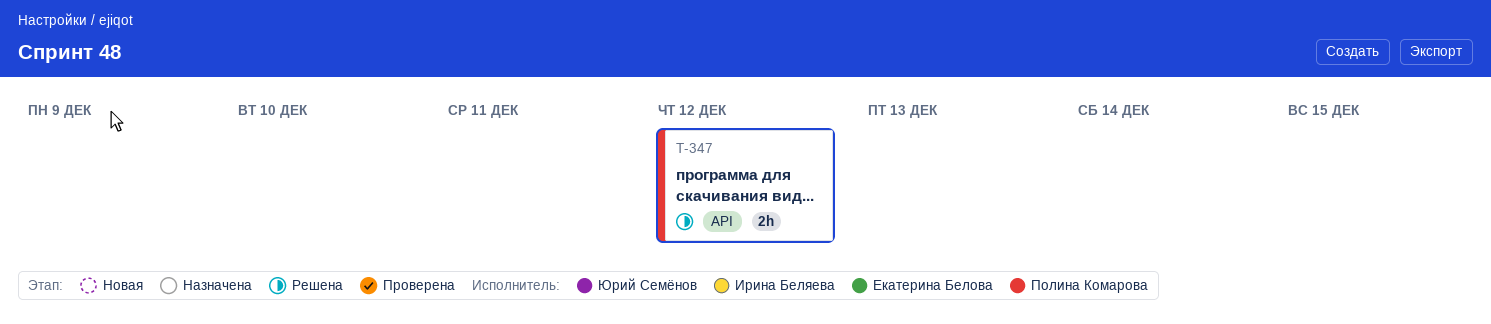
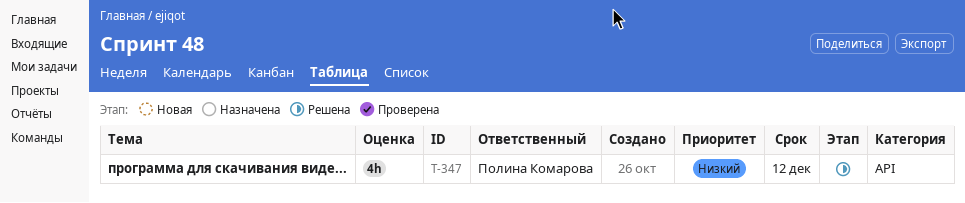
T-347, estimate: 2h -> 4h

